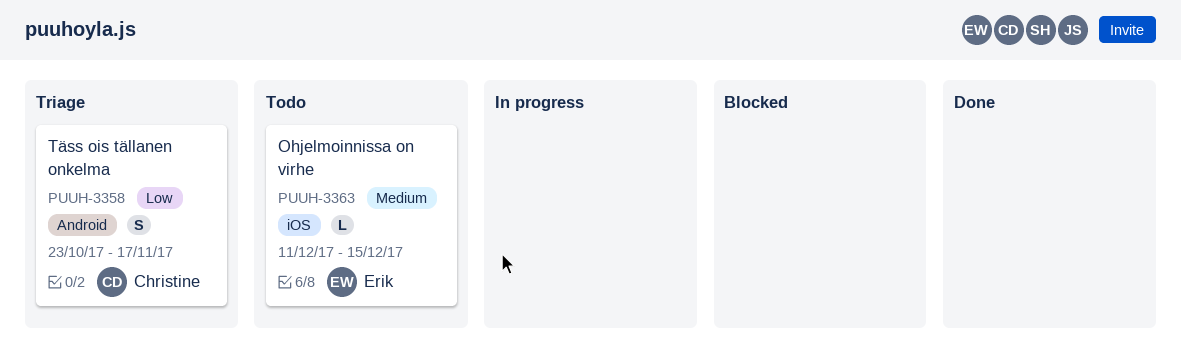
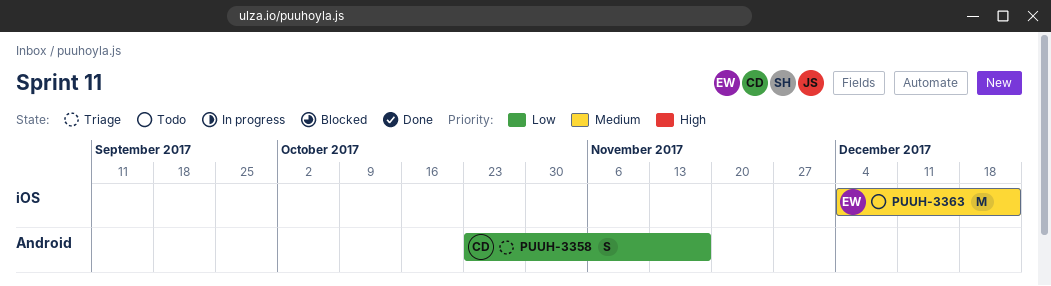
PUUH-3363, estimate: L -> M
PUUH-3363, start: Dec 11 -> Dec 4
PUUH-3363, due: Dec 15 -> Dec 22

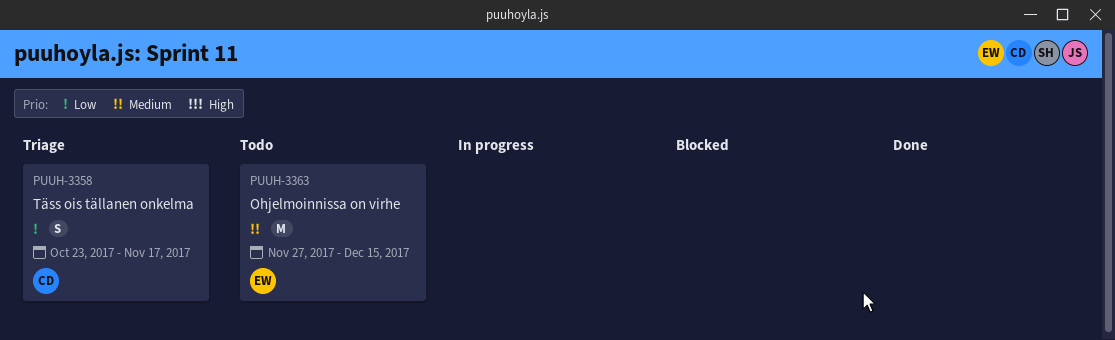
PUUH-3363, start: Dec 4 -> Nov 27
PUUH-3363, due: Dec 22 -> Dec 15

